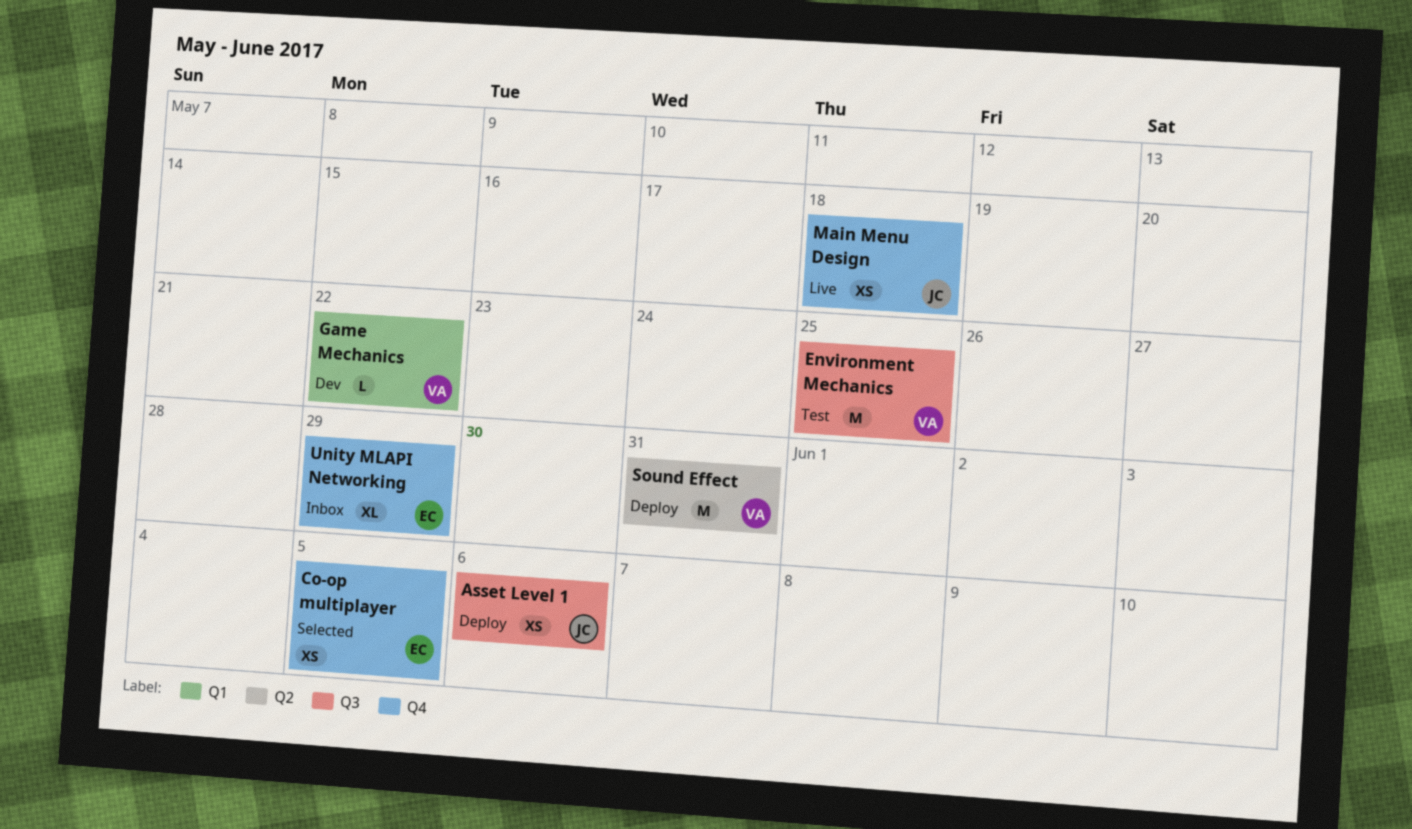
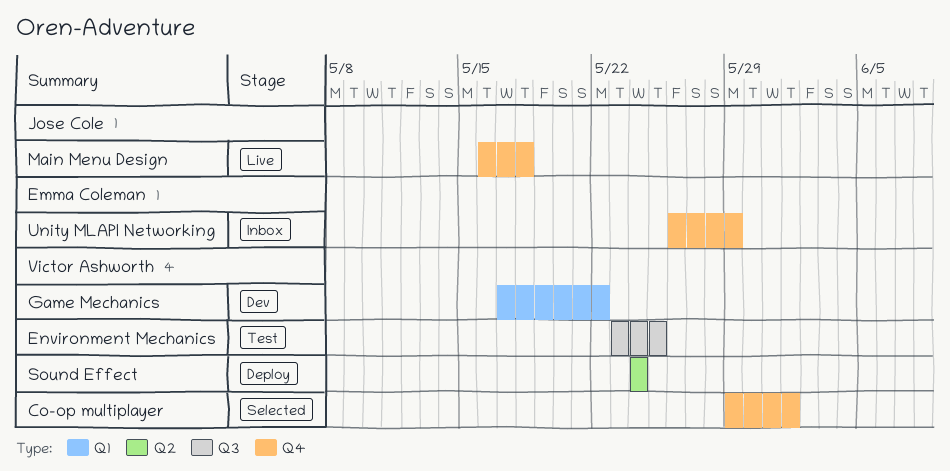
Asset Level 1: present -> none
Co-op multiplayer, owner: Emma Coleman -> Victor Ashworth
Co-op multiplayer, due: Jun 5 -> Jun 1
Sound Effect, due: May 31 -> May 24

